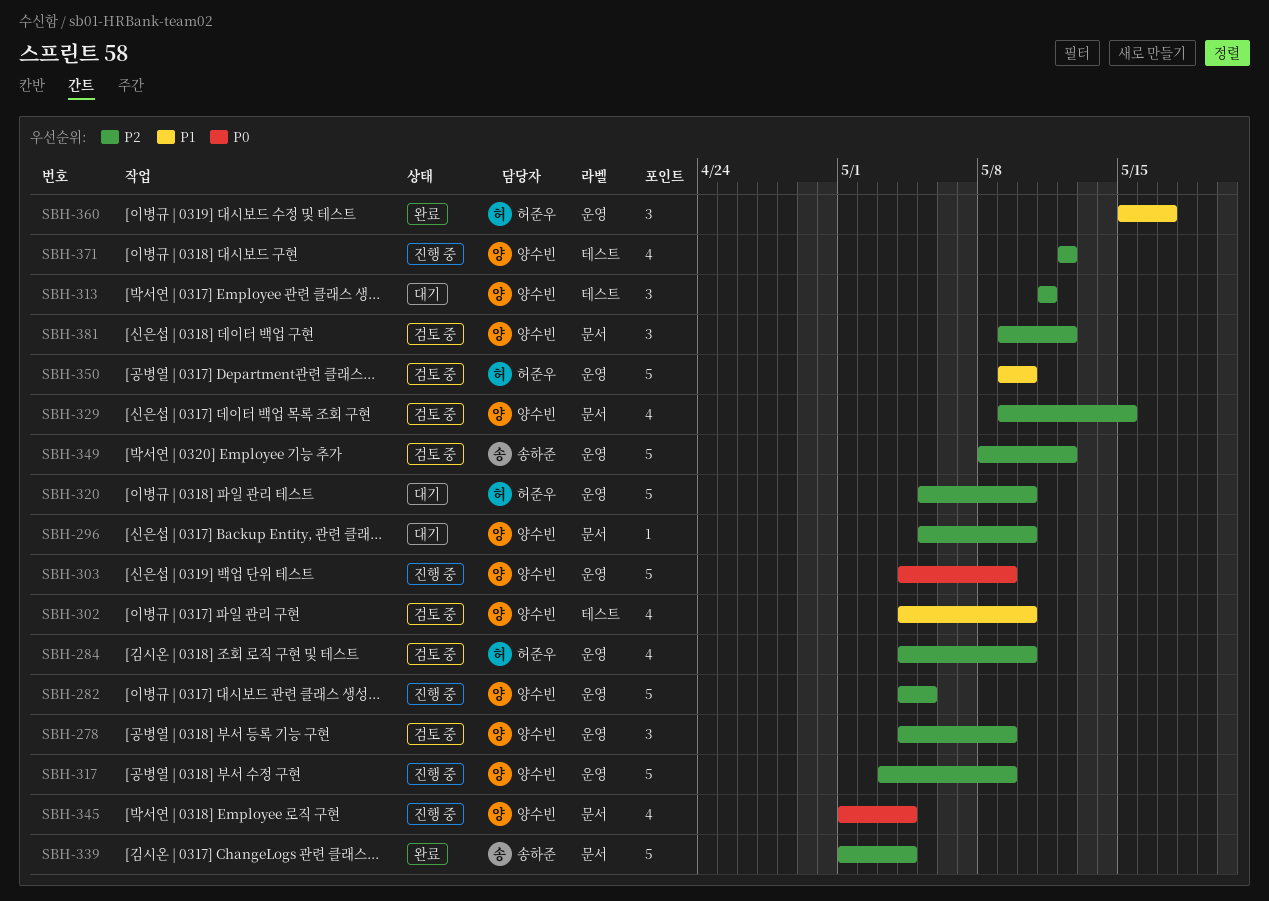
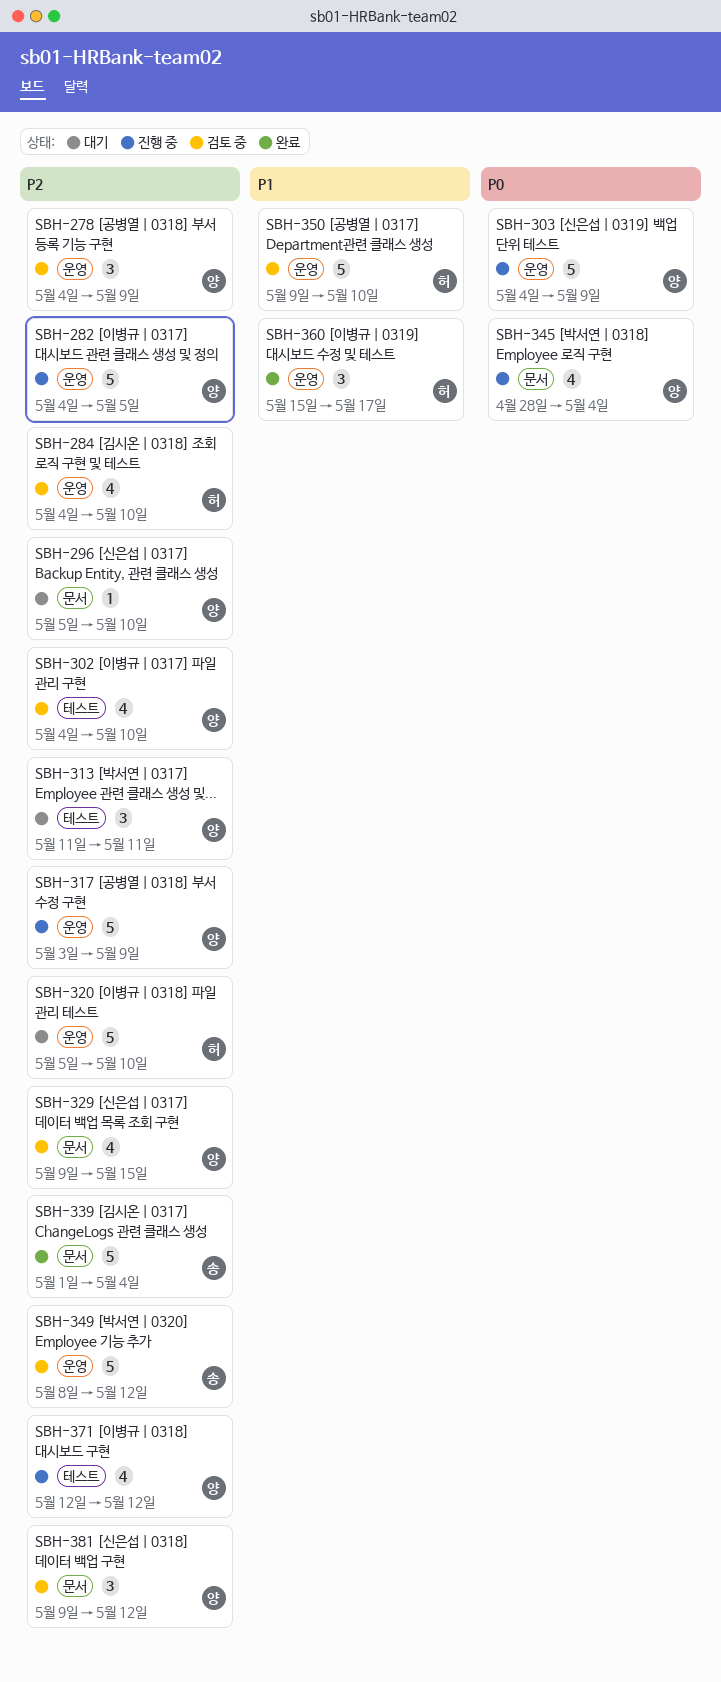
SBH-302, priority: P1 -> P2
SBH-345, start: May 1 -> Apr 28

